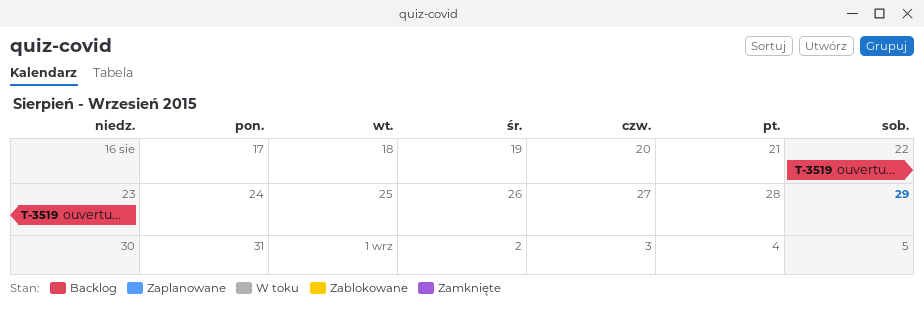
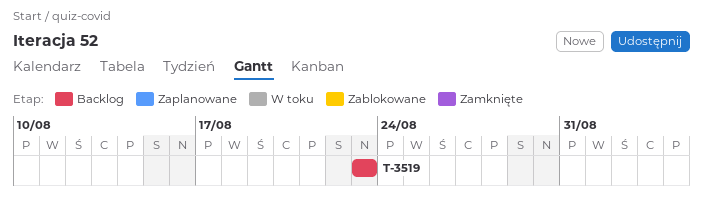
T-3519, start: Aug 22 -> Aug 23

